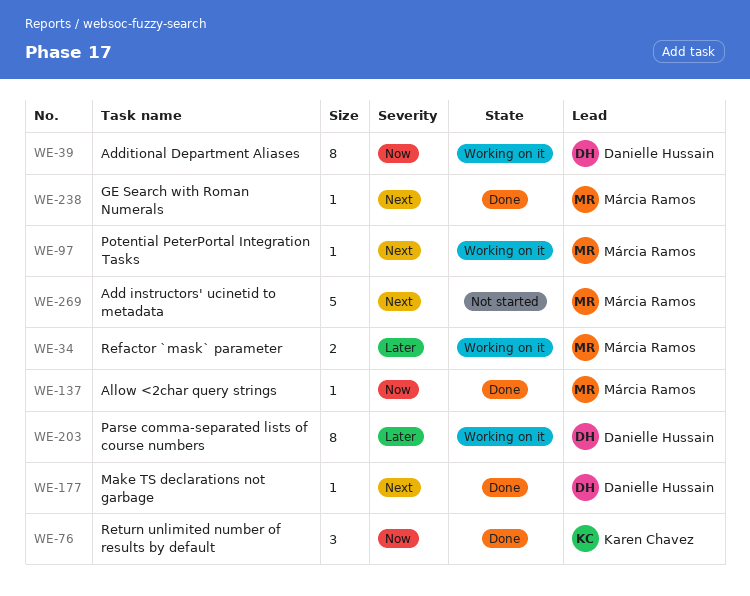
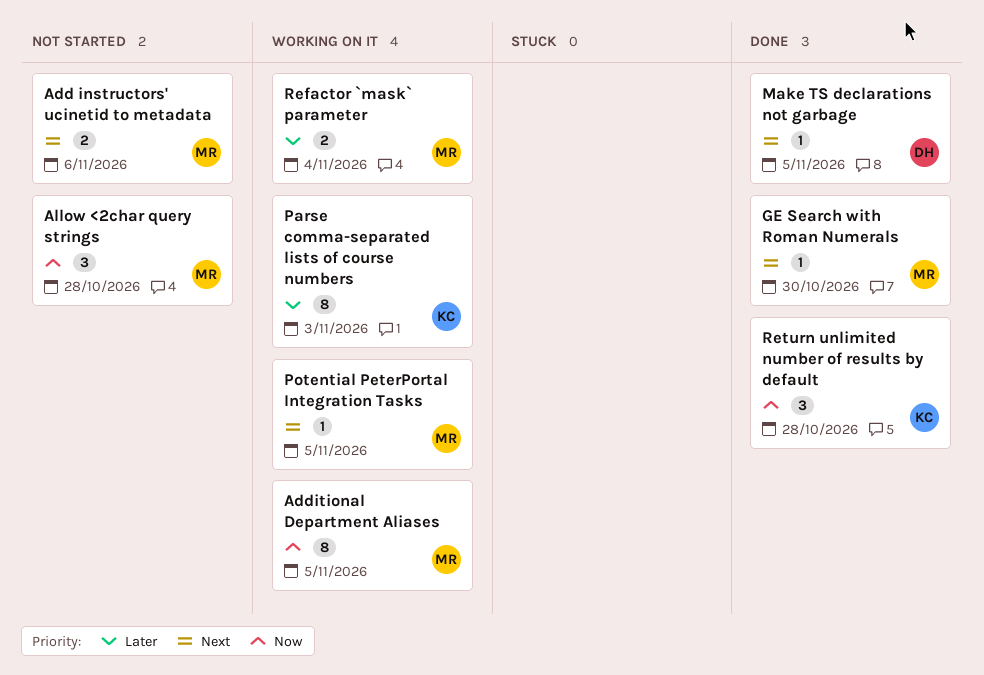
Add instructors' ucinetid to metadata, estimate: 5 -> 2
Additional Department Aliases, owner: Danielle Hussain -> Márcia Ramos
Allow <2char query strings, status: Done -> Not started
Allow <2char query strings, estimate: 1 -> 3
Parse comma-separated lists of course numbers, owner: Danielle Hussain -> Karen Chavez

